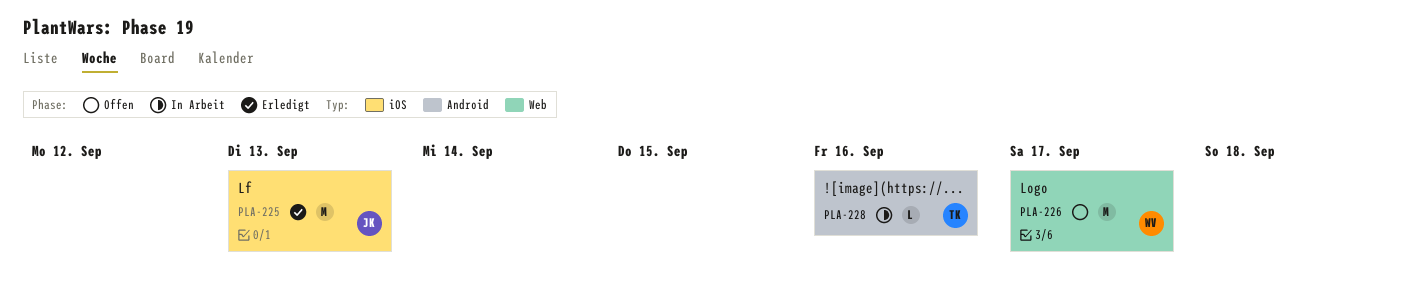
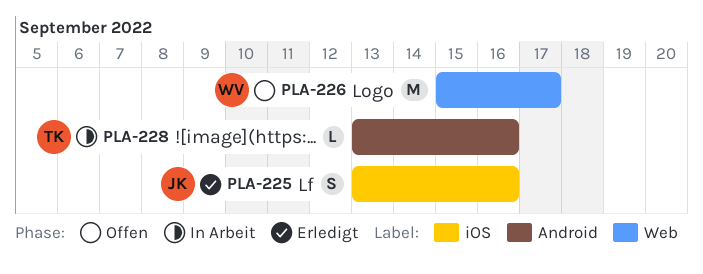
PLA-225, estimate: M -> S
PLA-225, due: Sep 13 -> Sep 16

